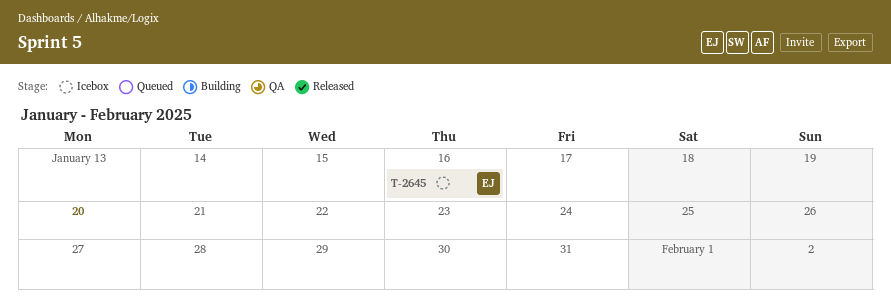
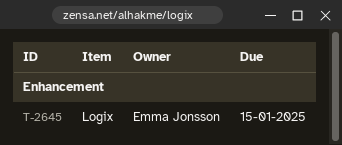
T-2645, due: Jan 16 -> Jan 15

